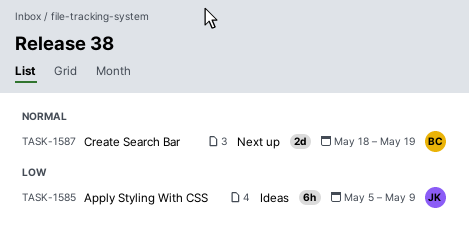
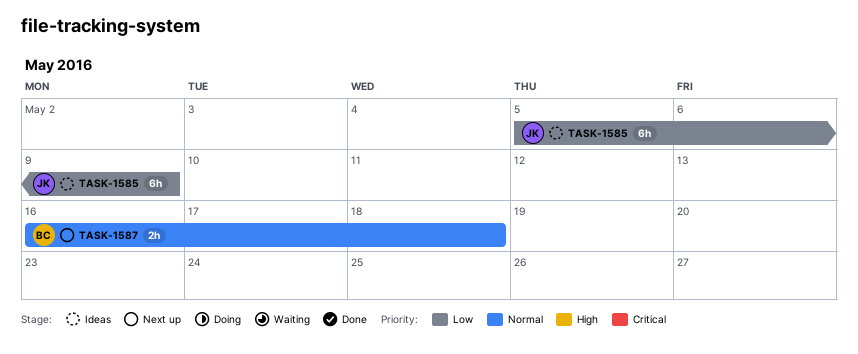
TASK-1587, estimate: 2d -> 2h
TASK-1587, start: May 18 -> May 16
TASK-1587, due: May 19 -> May 18

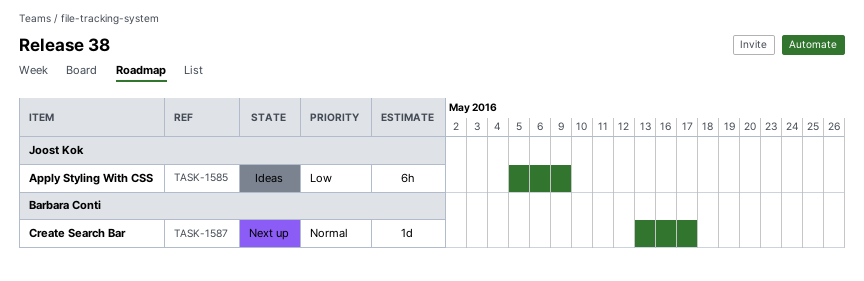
TASK-1587, estimate: 2h -> 1d
TASK-1587, start: May 16 -> May 13
TASK-1587, due: May 18 -> May 17

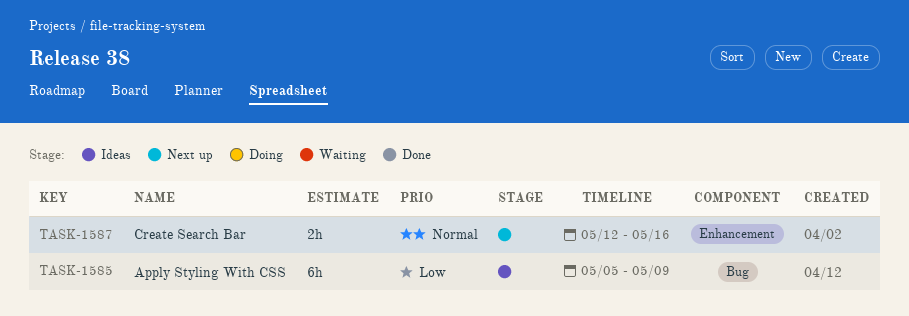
TASK-1587, estimate: 1d -> 2h
TASK-1587, start: May 13 -> May 12
TASK-1587, due: May 17 -> May 16

